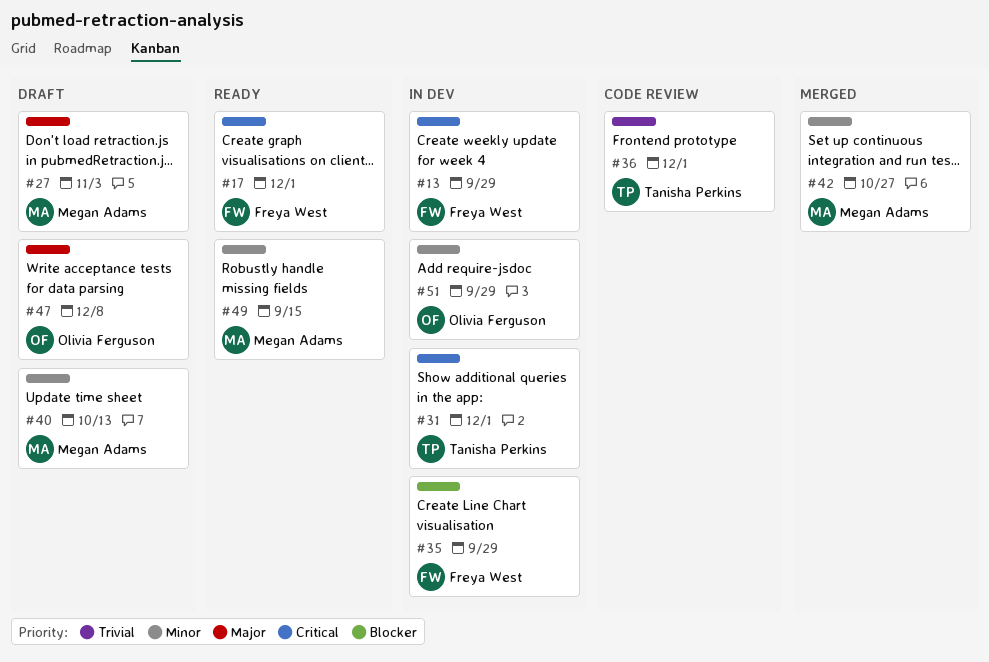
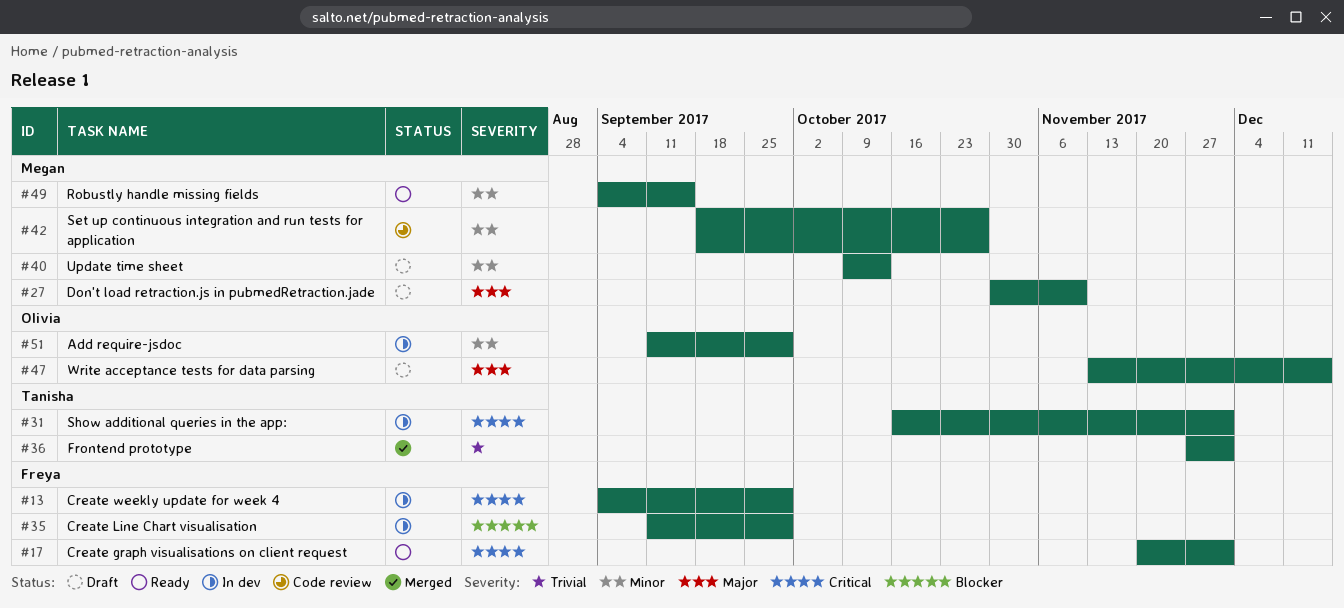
#27, due: Nov 3 -> Nov 10
#36, status: Code review -> Merged
#42, status: Merged -> Code review
#47, due: Dec 8 -> Dec 15

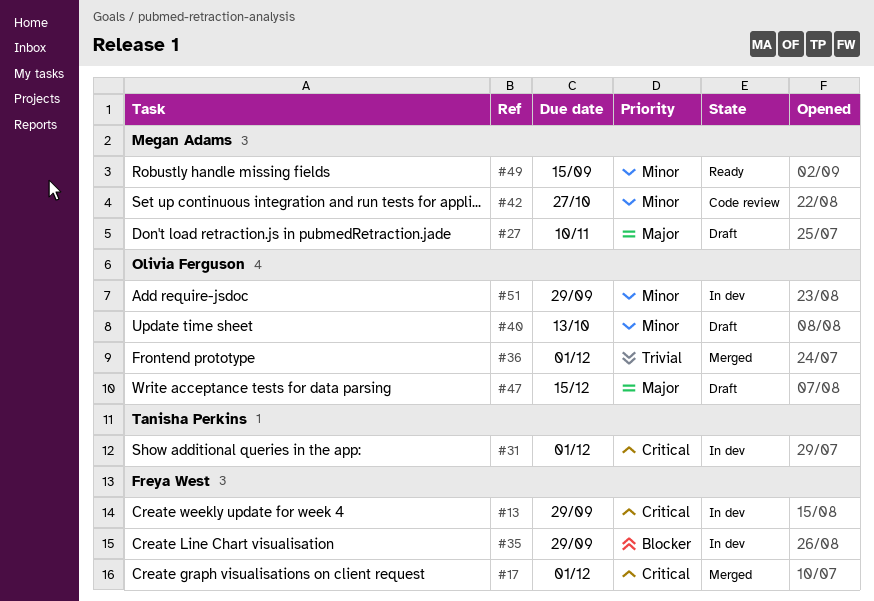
#17, status: Ready -> Merged
#36, owner: Tanisha Perkins -> Olivia Ferguson
#40, owner: Megan Adams -> Olivia Ferguson

